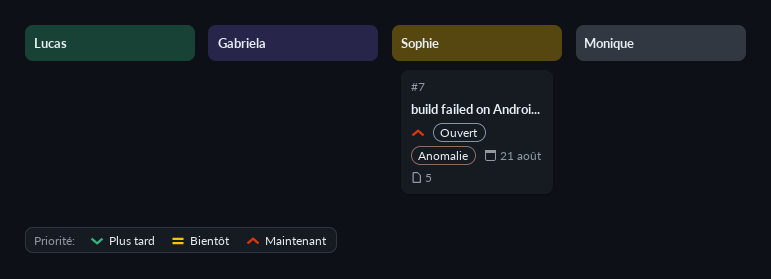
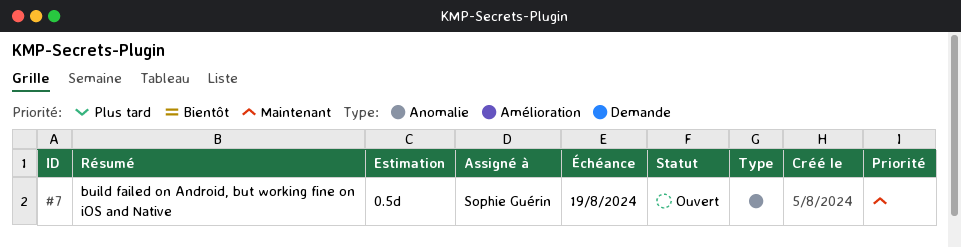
#7, due: Aug 21 -> Aug 19

